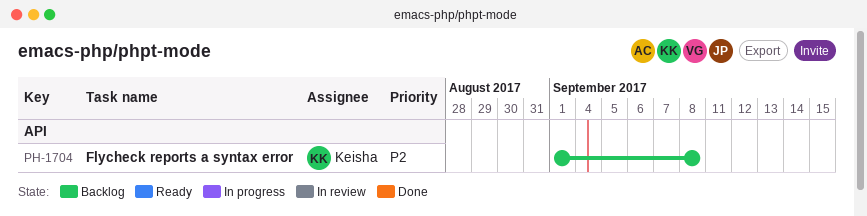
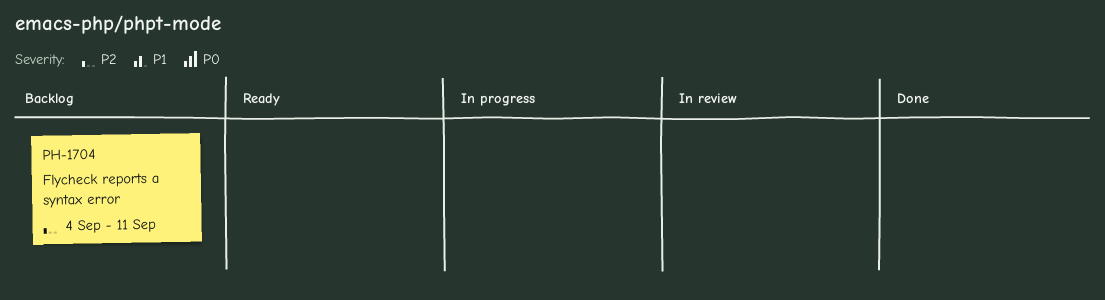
PH-1704, start: Sep 1 -> Sep 4
PH-1704, due: Sep 8 -> Sep 11

